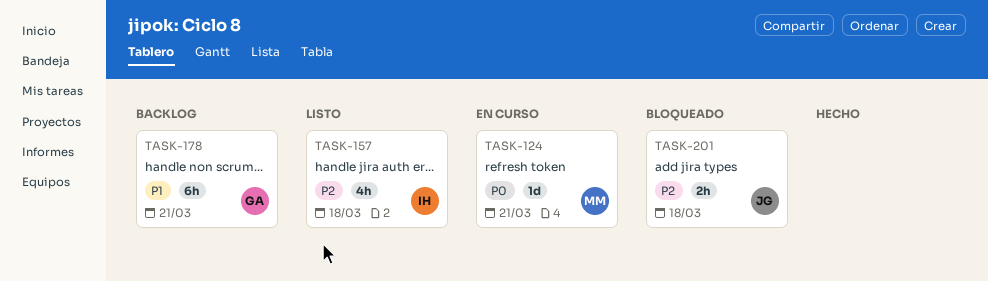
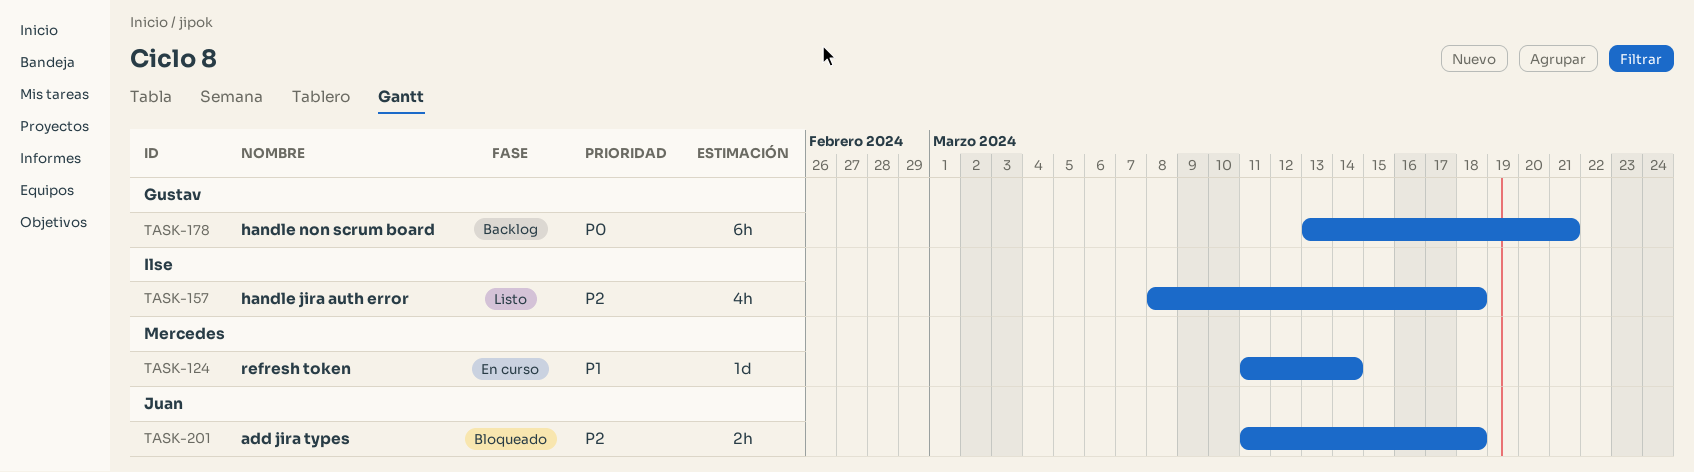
TASK-124, priority: P0 -> P1
TASK-124, due: Mar 21 -> Mar 14
TASK-178, priority: P1 -> P0

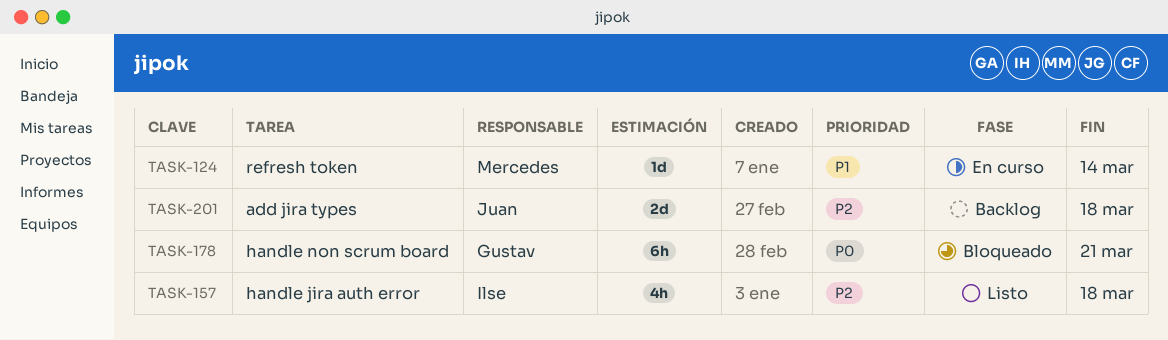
TASK-178, status: Backlog -> Bloqueado
TASK-201, status: Bloqueado -> Backlog
TASK-201, estimate: 2h -> 2d

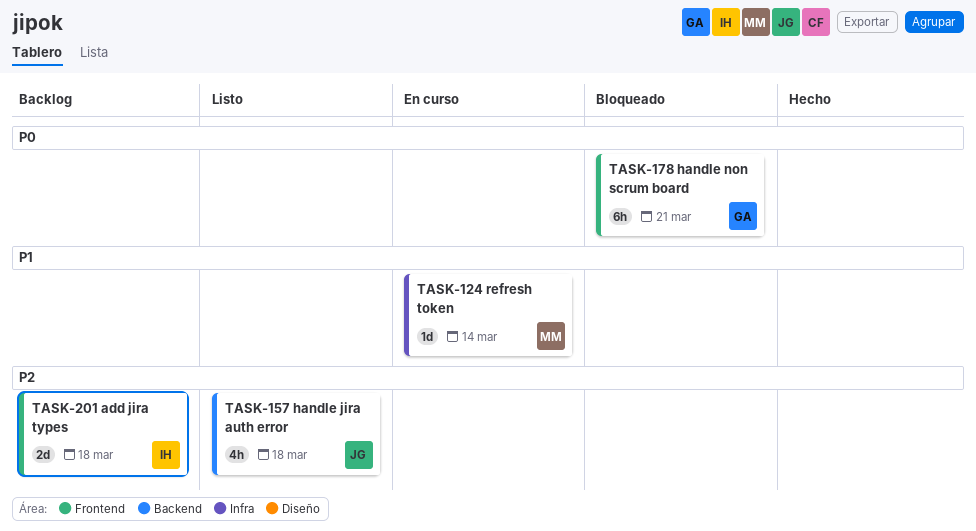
TASK-157, owner: Ilse -> Juan
TASK-201, owner: Juan -> Ilse

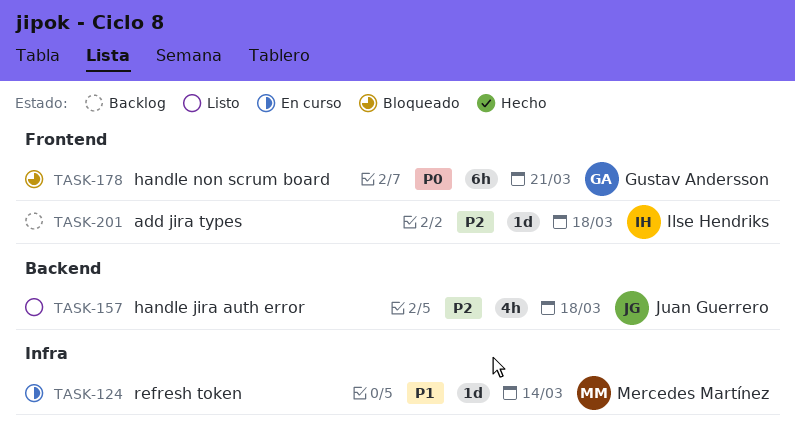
TASK-201, estimate: 2d -> 1d

